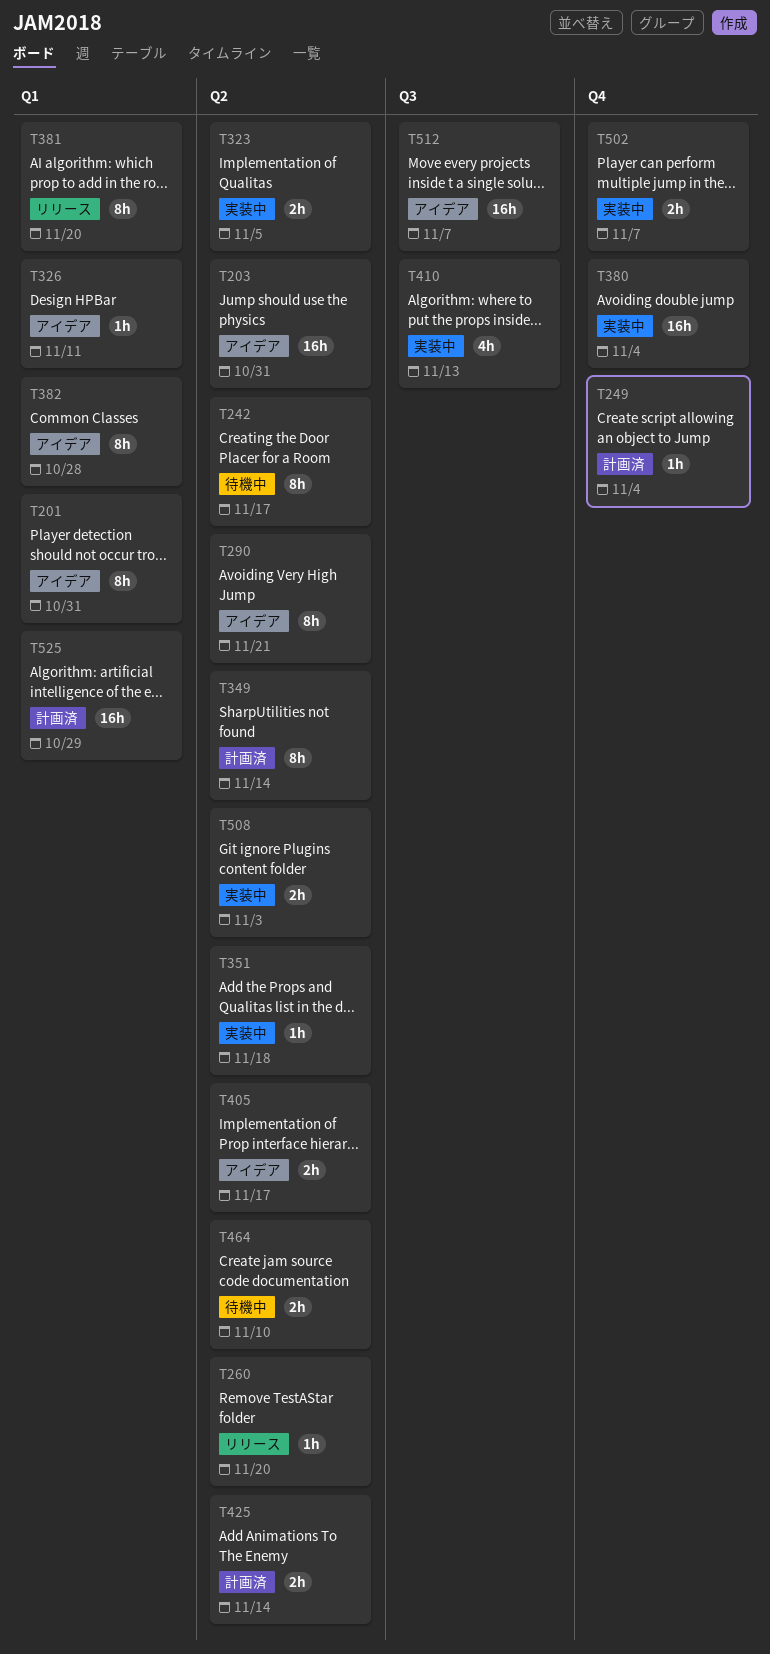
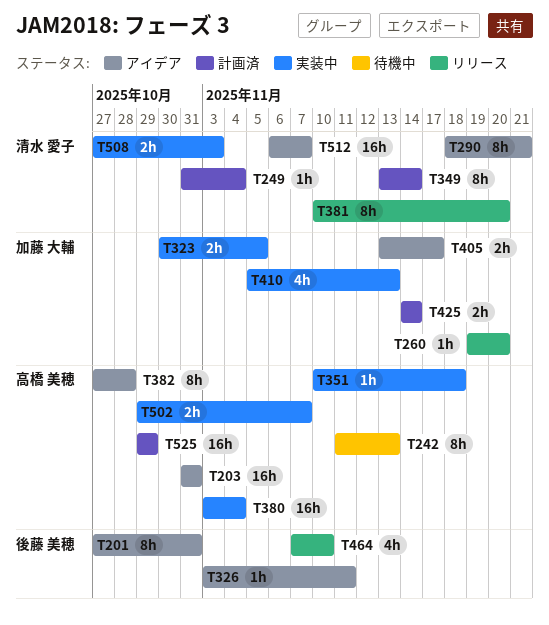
T242, due: Nov 17 -> Nov 13
T464, status: 待機中 -> リリース
T464, estimate: 2h -> 4h

